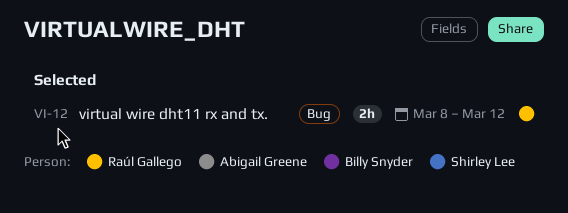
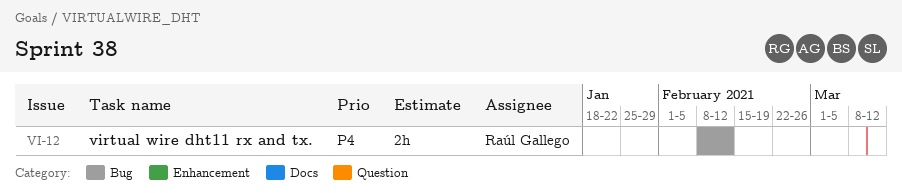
VI-12, start: Mar 8 -> Feb 8
VI-12, due: Mar 12 -> Feb 12

